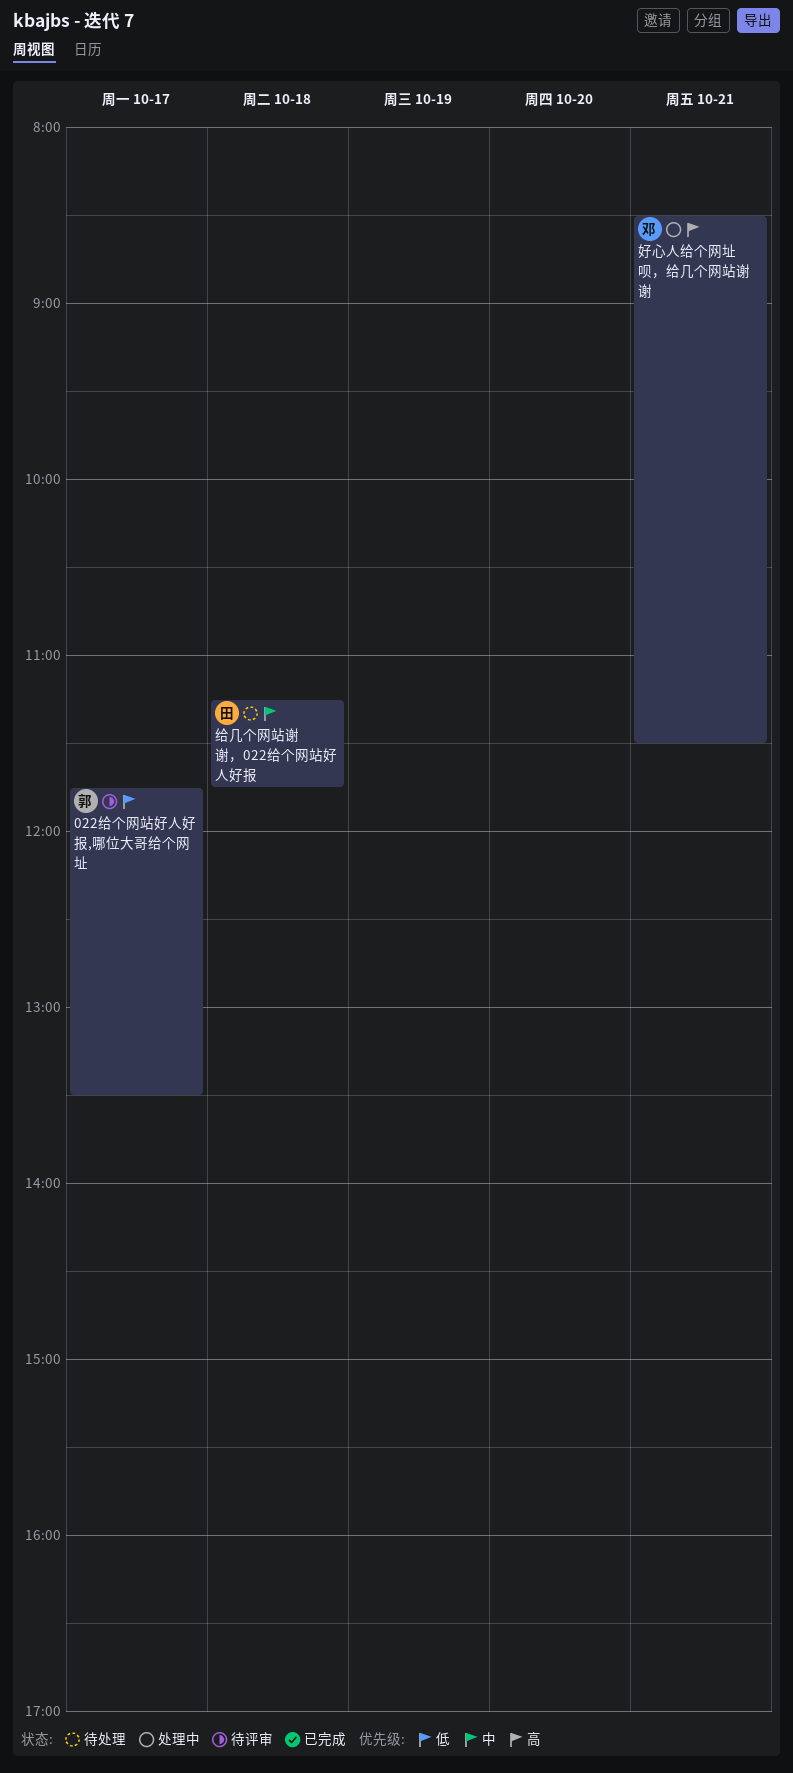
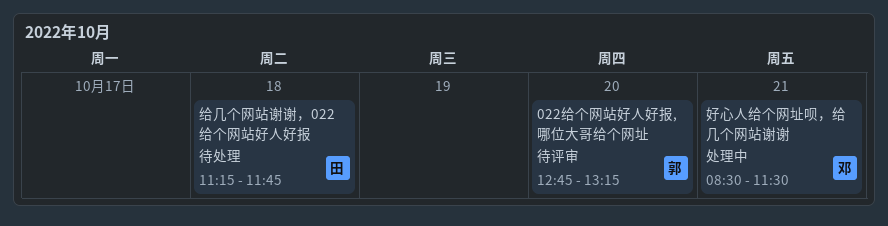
022给个网站好人好报,哪位大哥给个网址, day: Oct 17 -> Oct 20
022给个网站好人好报,哪位大哥给个网址, begins: 11:45 -> 12:45
022给个网站好人好报,哪位大哥给个网址, ends: 13:30 -> 13:15

